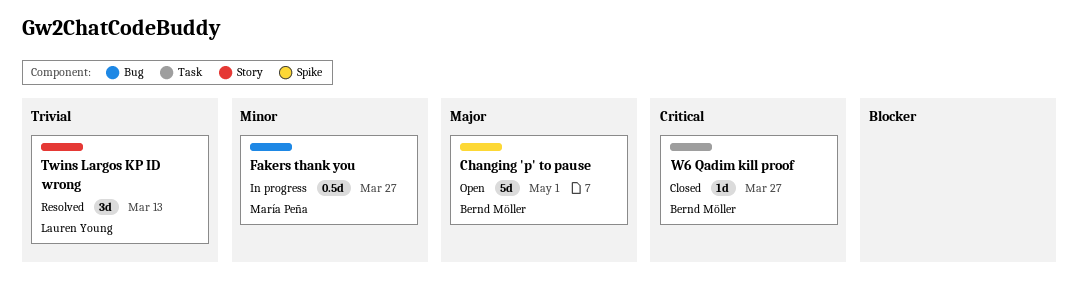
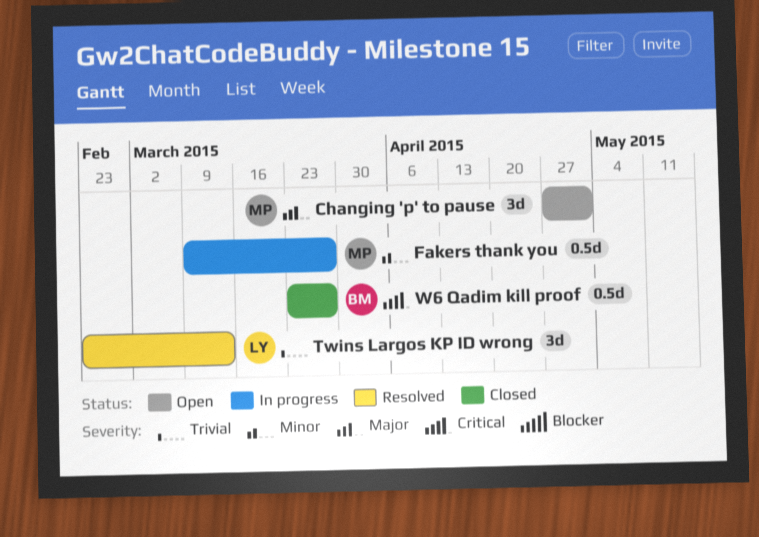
Changing 'p' to pause, owner: Bernd Möller -> María Peña
Changing 'p' to pause, estimate: 5d -> 3d
W6 Qadim kill proof, estimate: 1d -> 0.5d

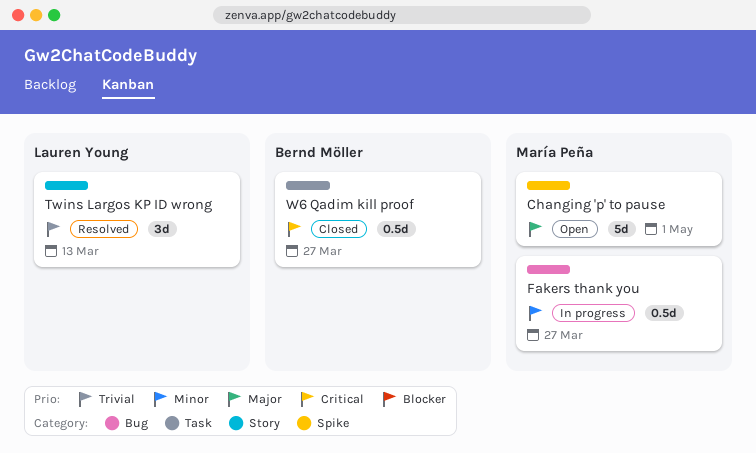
Changing 'p' to pause, estimate: 3d -> 5d

